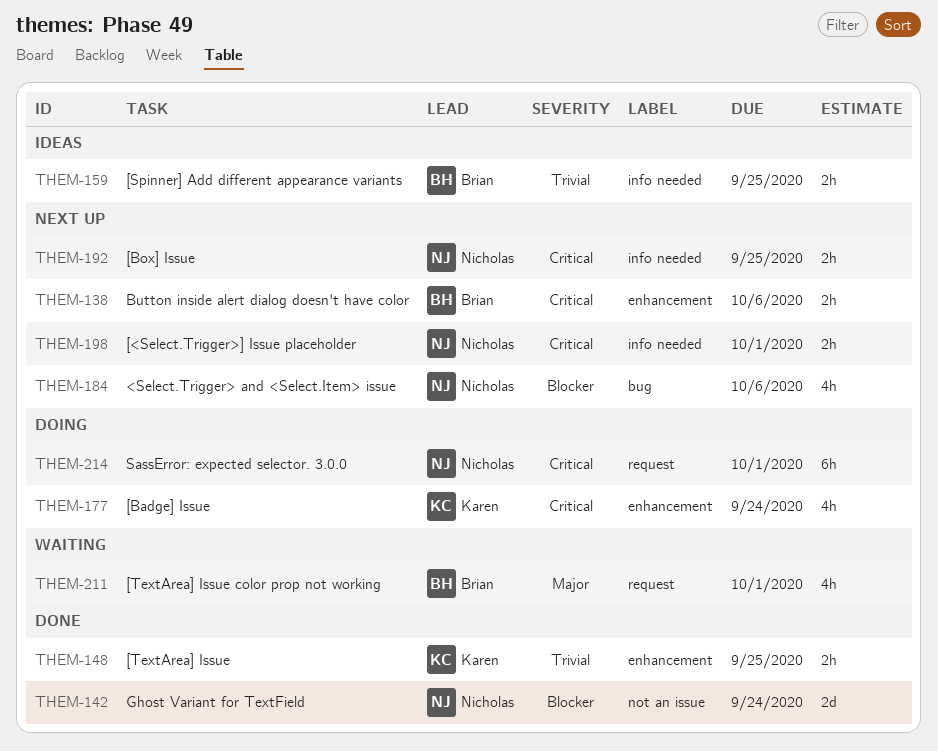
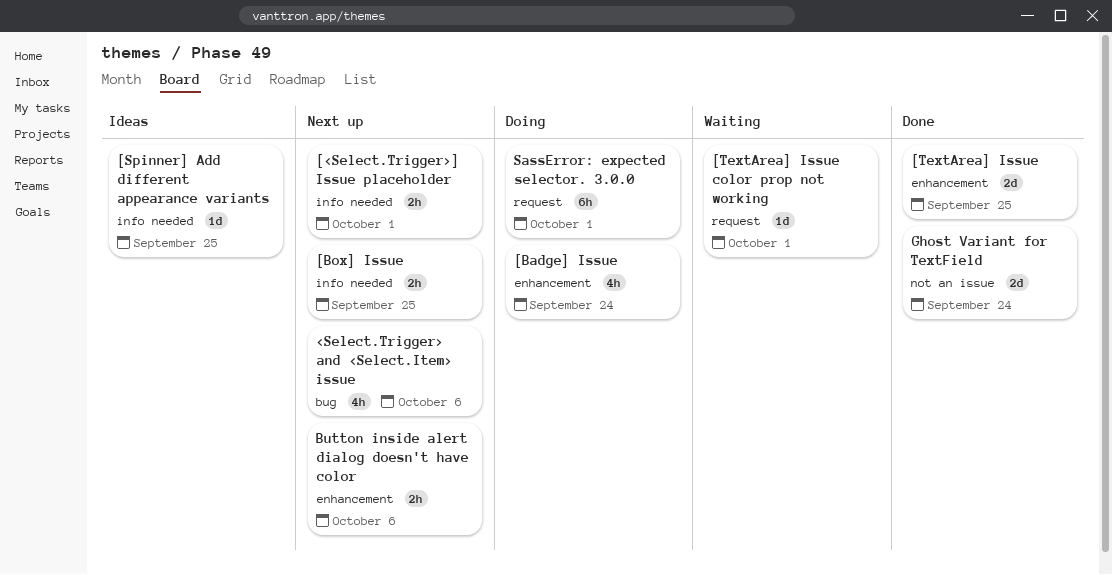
[Spinner] Add different appearance variants, estimate: 2h -> 1d
[TextArea] Issue, estimate: 2h -> 2d
[TextArea] Issue color prop not working, estimate: 4h -> 1d

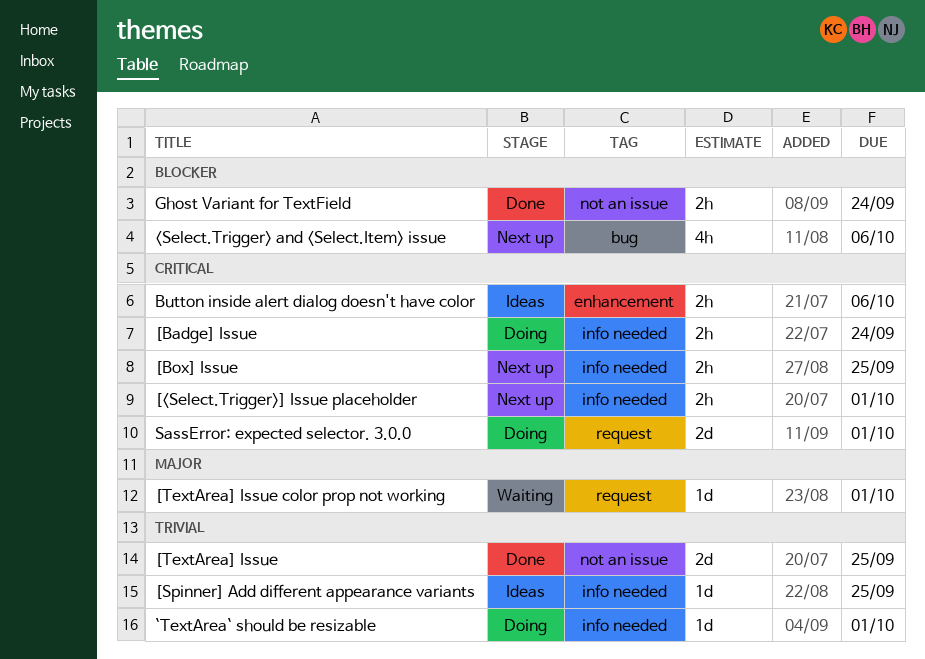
[Badge] Issue, label: enhancement -> info needed
[Badge] Issue, estimate: 4h -> 2h
[TextArea] Issue, label: enhancement -> not an issue
`TextArea` should be resizable: none -> present
Button inside alert dialog doesn't have color, status: Next up -> Ideas
Ghost Variant for TextField, estimate: 2d -> 2h
SassError: expected selector. 3.0.0, estimate: 6h -> 2d

